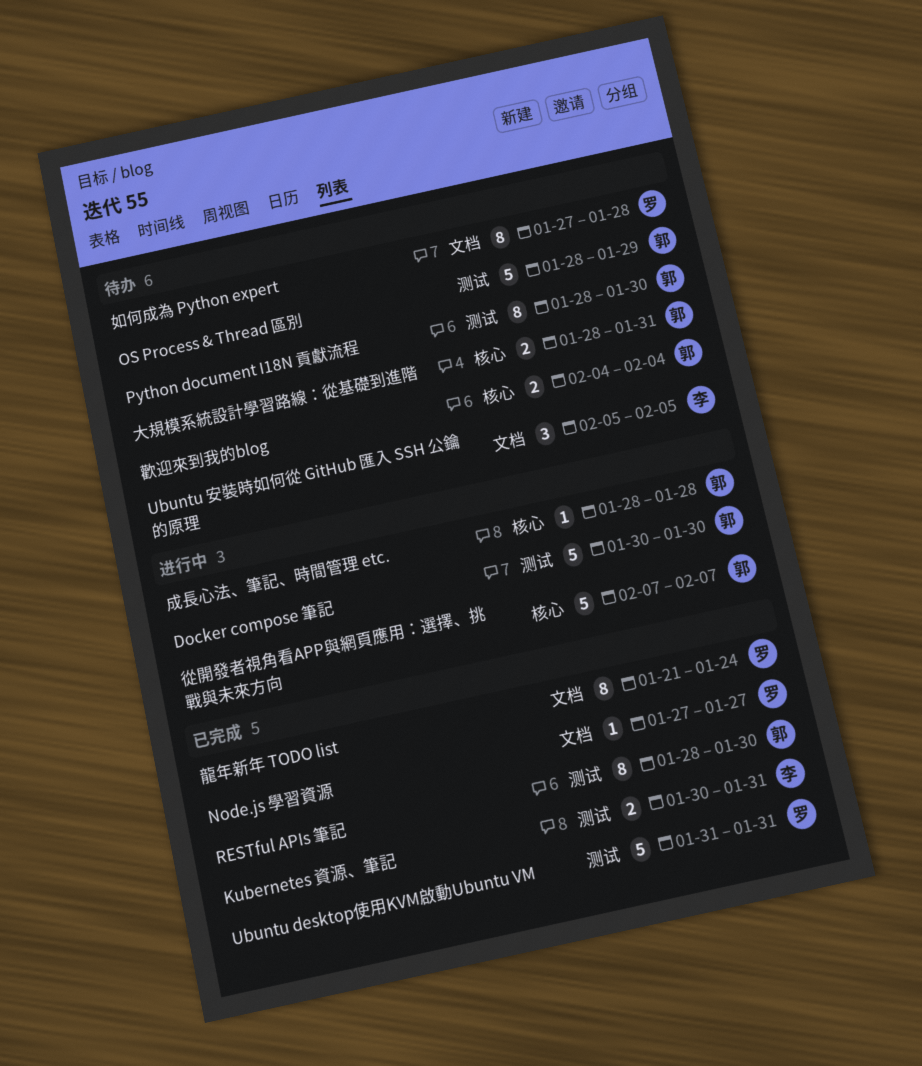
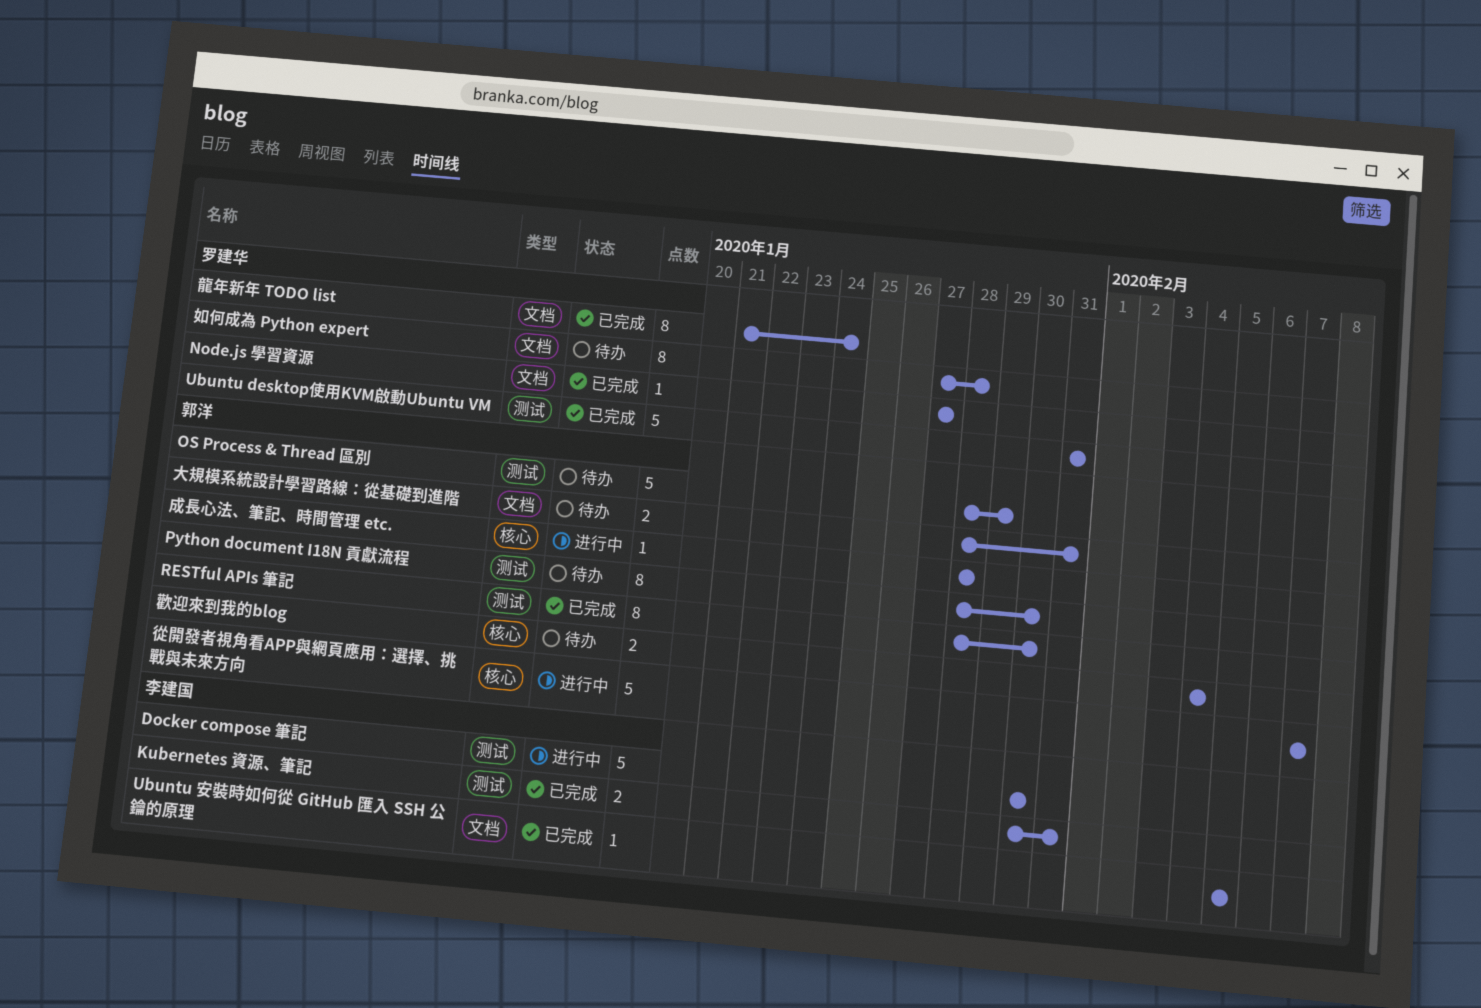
Docker compose 筆記, owner: 郭洋 -> 李建国
Ubuntu 安裝時如何從 GitHub 匯入 SSH 公鑰的原理, status: 待办 -> 已完成
Ubuntu 安裝時如何從 GitHub 匯入 SSH 公鑰的原理, estimate: 3 -> 1
大規模系統設計學習路線：從基礎到進階, label: 核心 -> 文档

